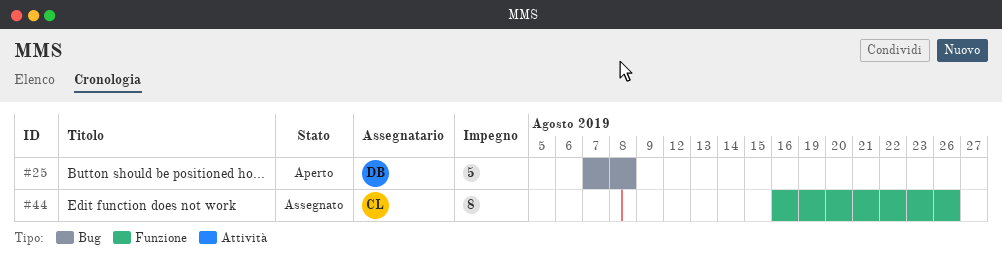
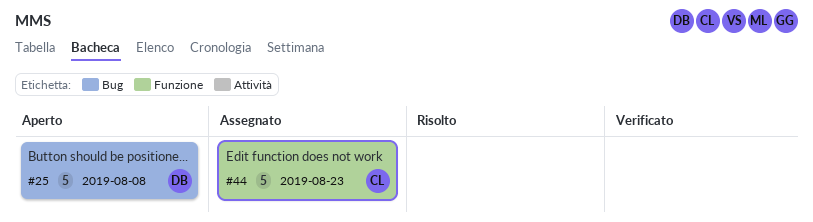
#44, estimate: 8 -> 5
#44, due: Aug 26 -> Aug 23

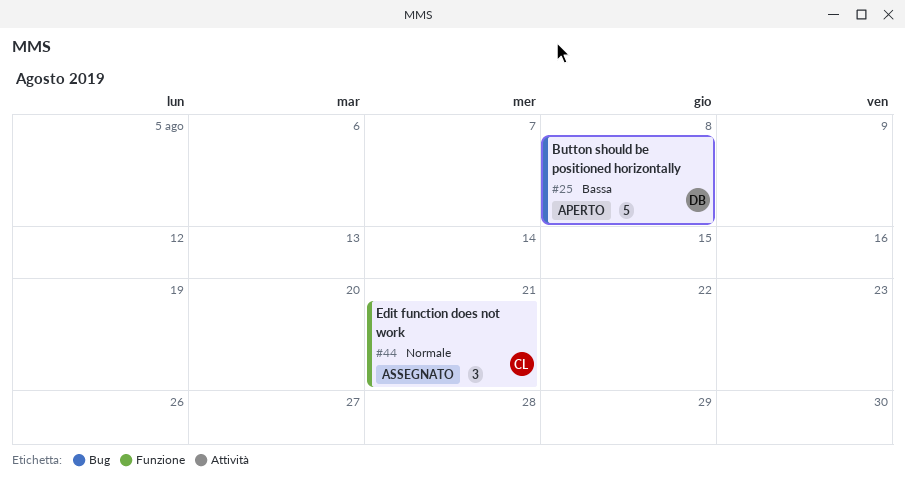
#44, estimate: 5 -> 3
#44, due: Aug 23 -> Aug 21

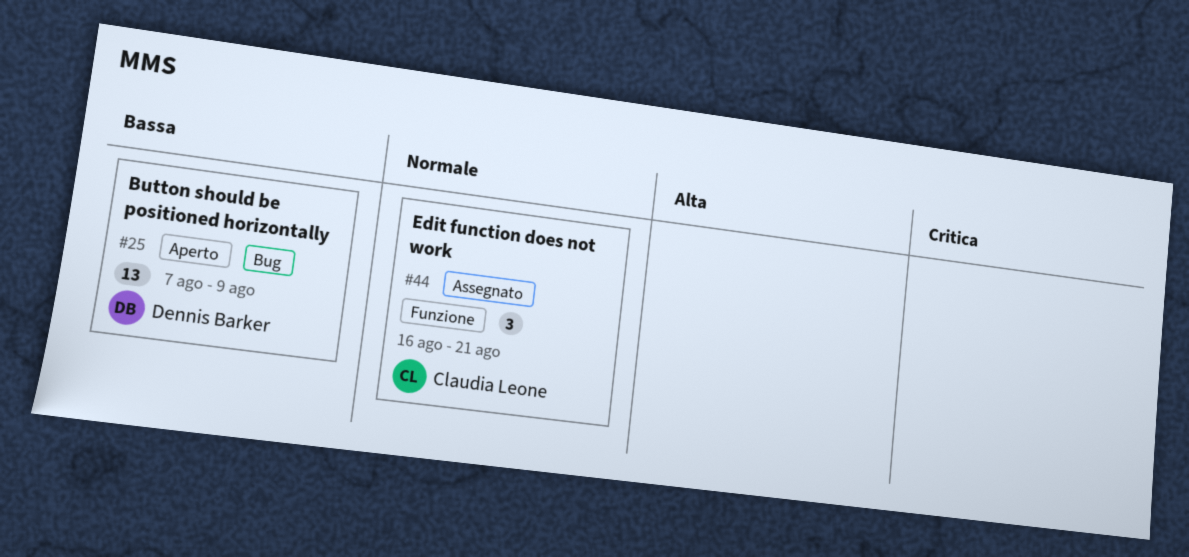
#25, estimate: 5 -> 13
#25, due: Aug 8 -> Aug 9

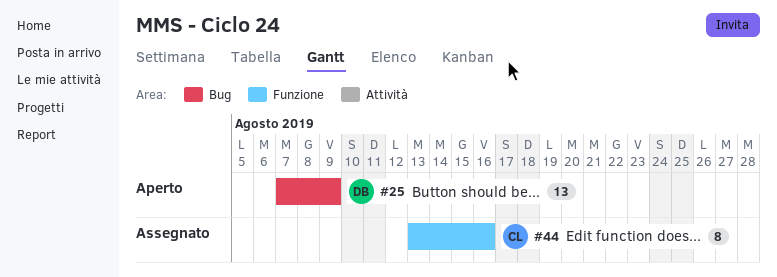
#44, estimate: 3 -> 8
#44, start: Aug 16 -> Aug 13
#44, due: Aug 21 -> Aug 16

